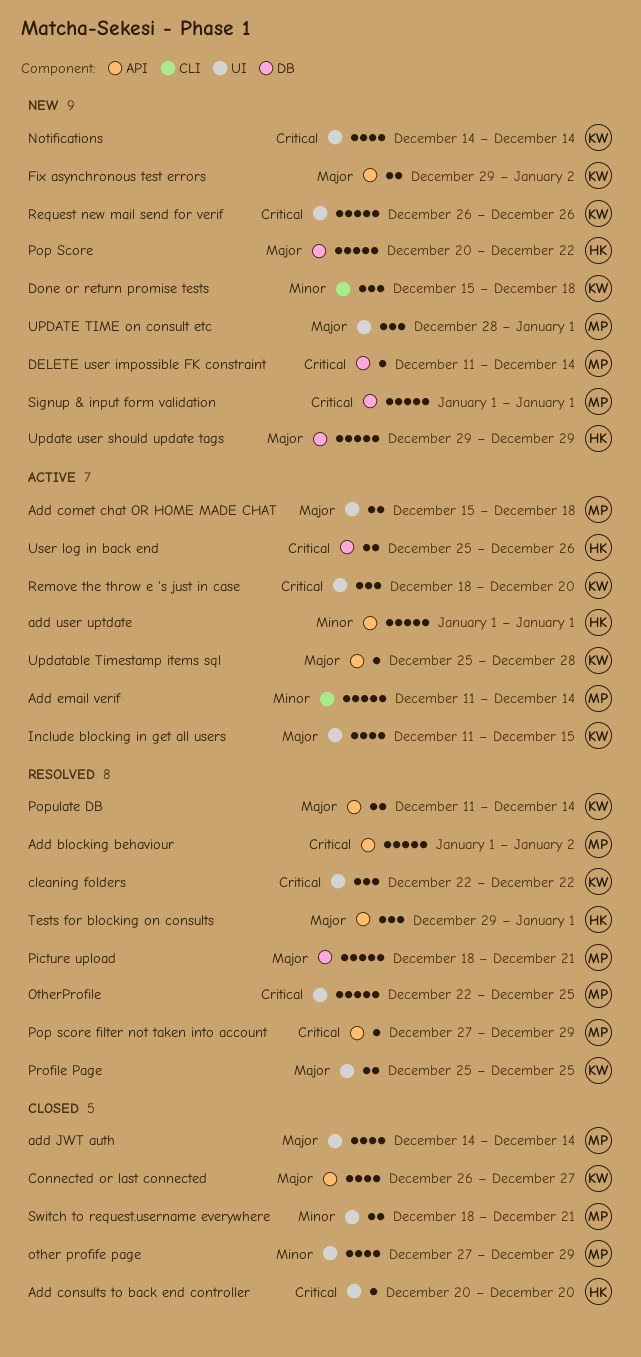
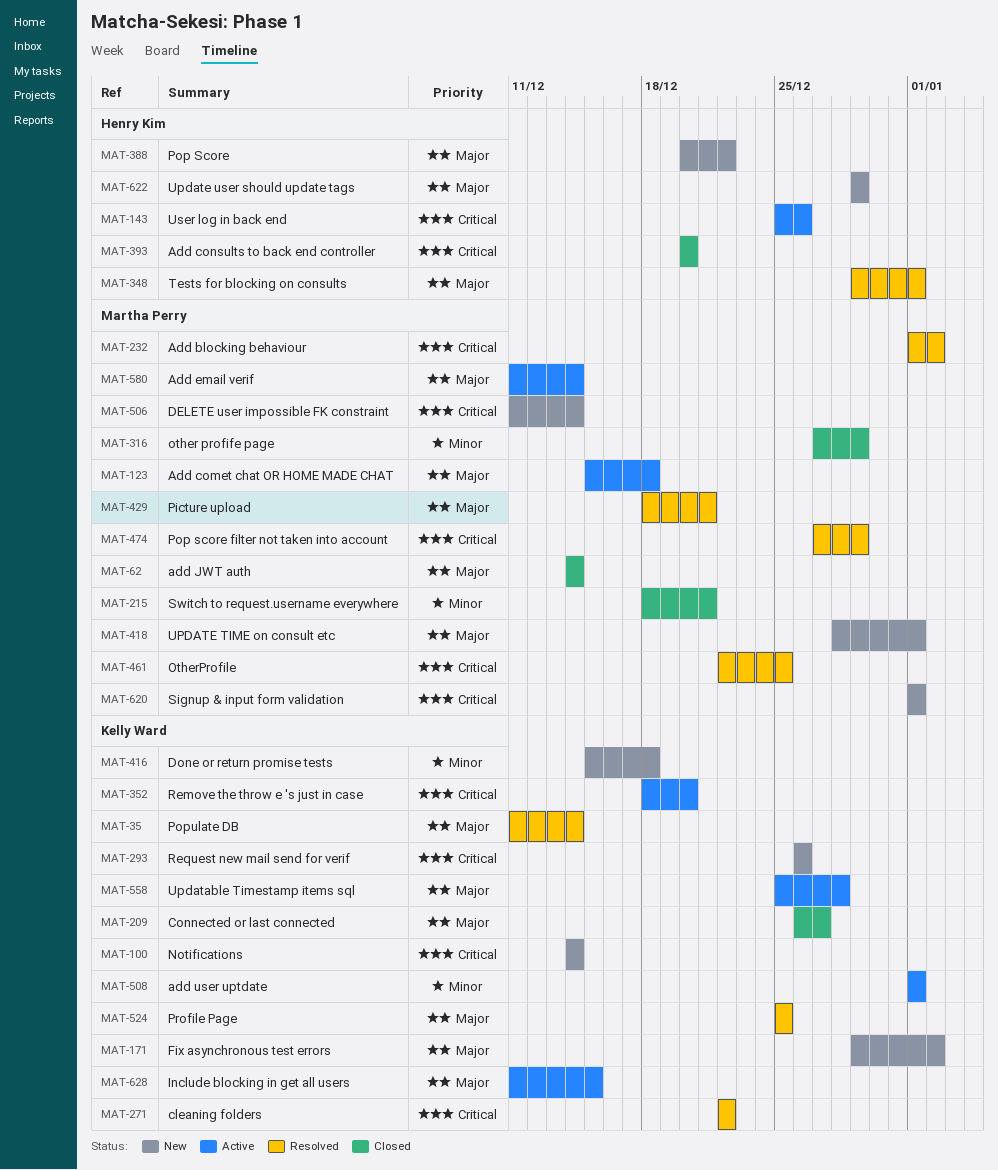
Add email verif, priority: Minor -> Major
add user uptdate, owner: Henry Kim -> Kelly Ward

